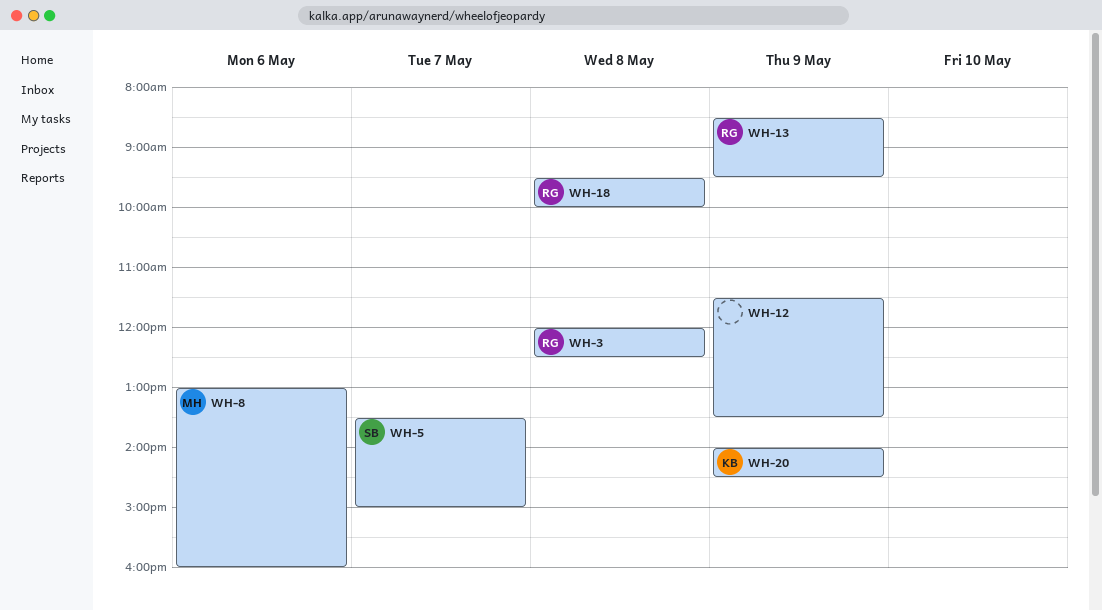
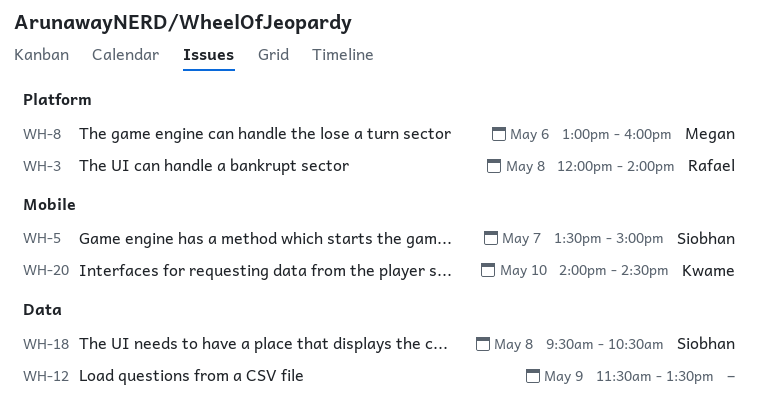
WH-3, ends: 12:30 -> 14:00
WH-13: present -> none
WH-18, owner: Rafael -> Siobhan
WH-18, ends: 10:00 -> 10:30
WH-20, day: May 9 -> May 10

